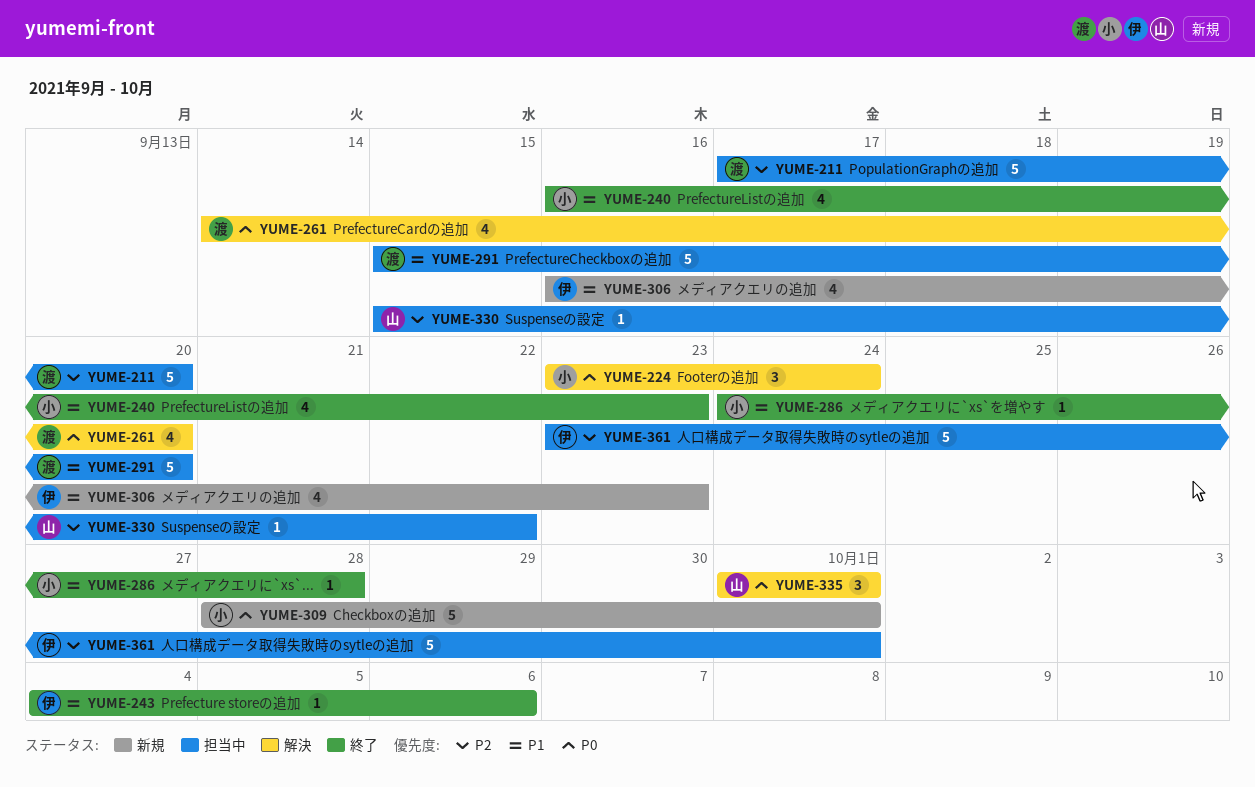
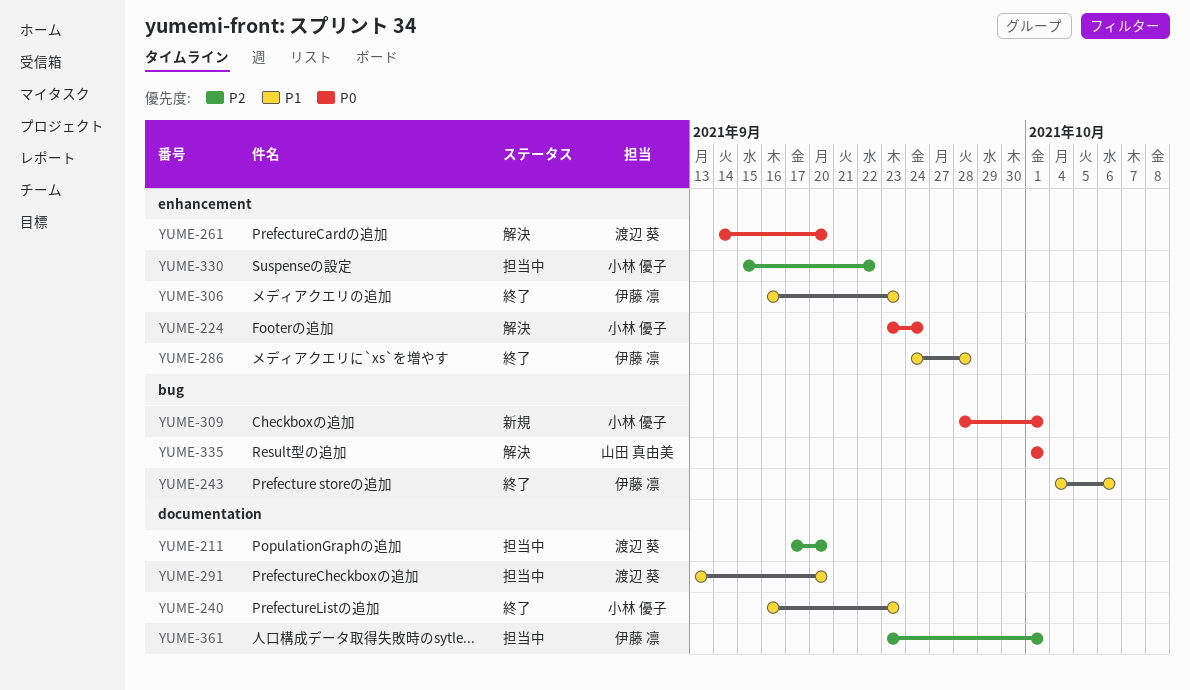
YUME-286, owner: 小林 優子 -> 伊藤 凛
YUME-291, start: Sep 15 -> Sep 13
YUME-306, status: 新規 -> 終了
YUME-330, owner: 山田 真由美 -> 小林 優子

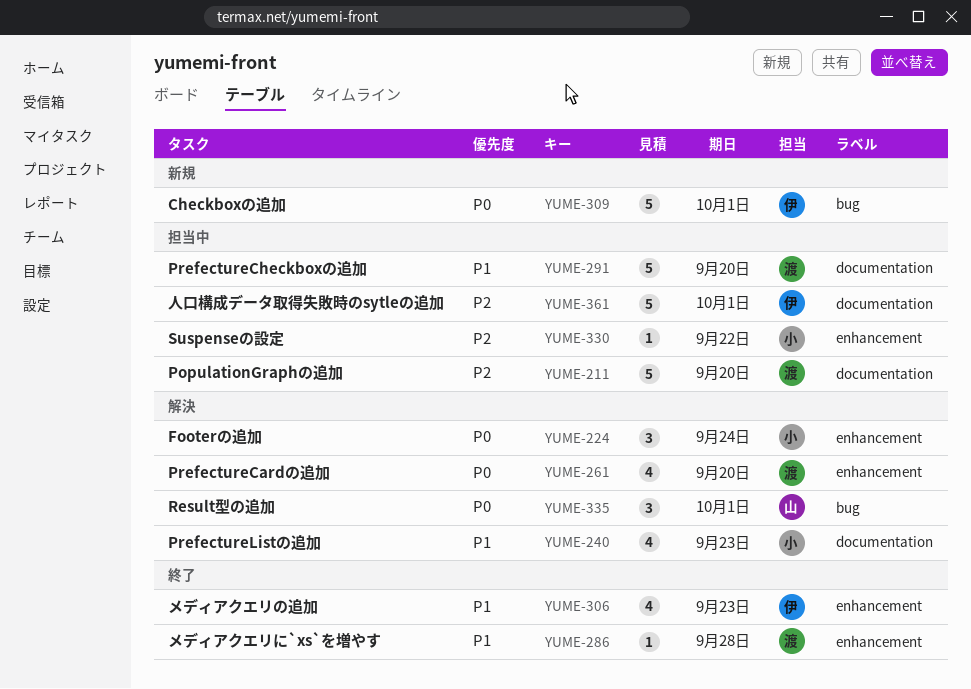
YUME-240, status: 終了 -> 解決
YUME-243: present -> none
YUME-286, owner: 伊藤 凛 -> 渡辺 葵
YUME-309, owner: 小林 優子 -> 伊藤 凛

